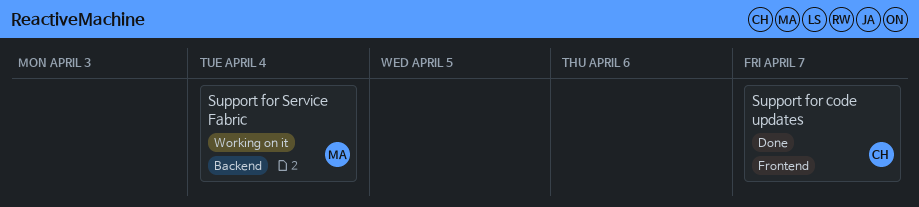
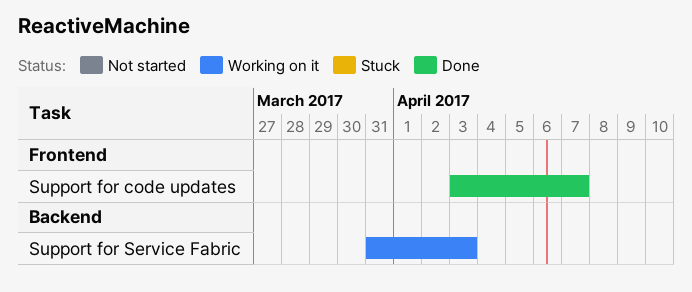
Support for Service Fabric, due: Apr 4 -> Apr 3

